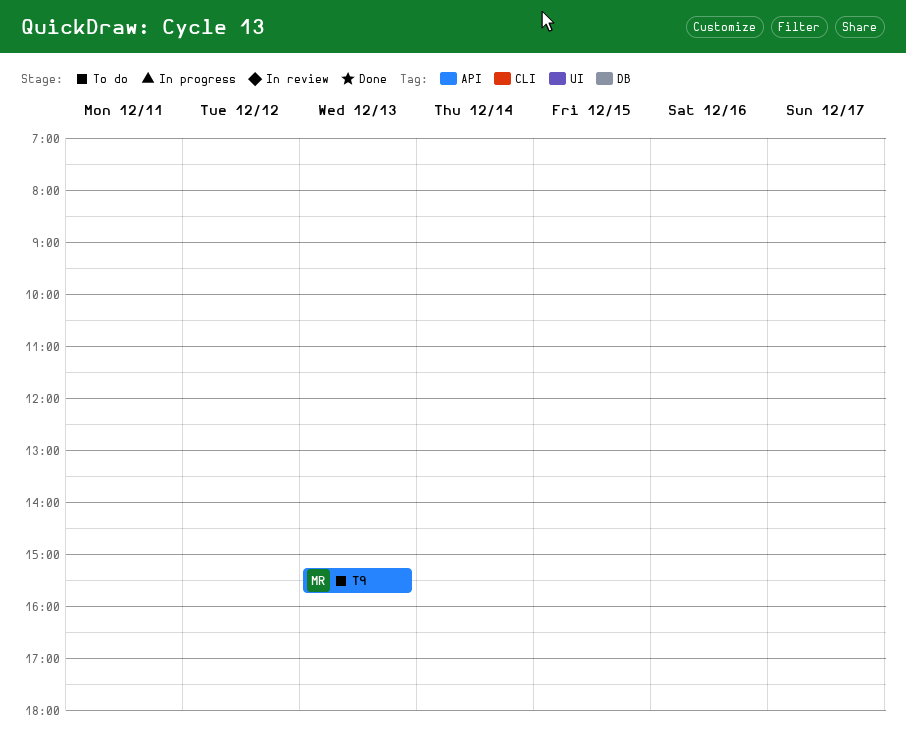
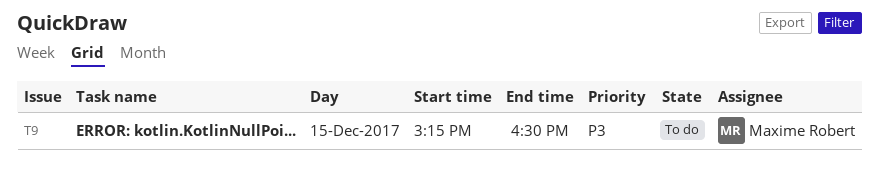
T9, day: Dec 13 -> Dec 15
T9, ends: 15:45 -> 16:30

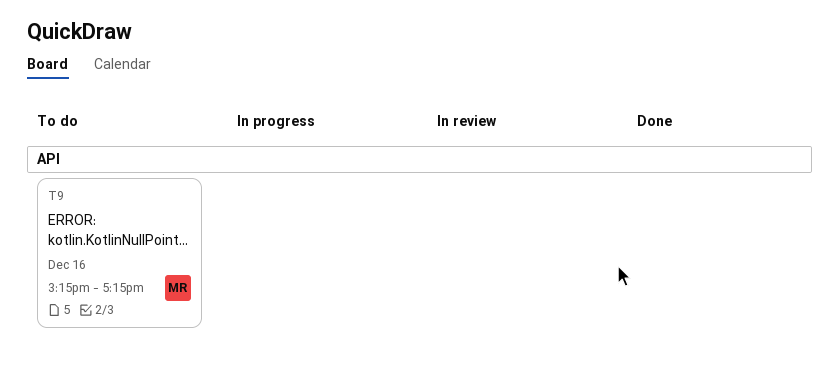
T9, day: Dec 15 -> Dec 16
T9, ends: 16:30 -> 17:15

